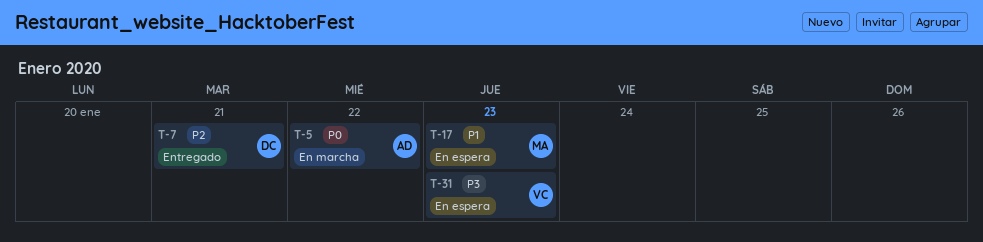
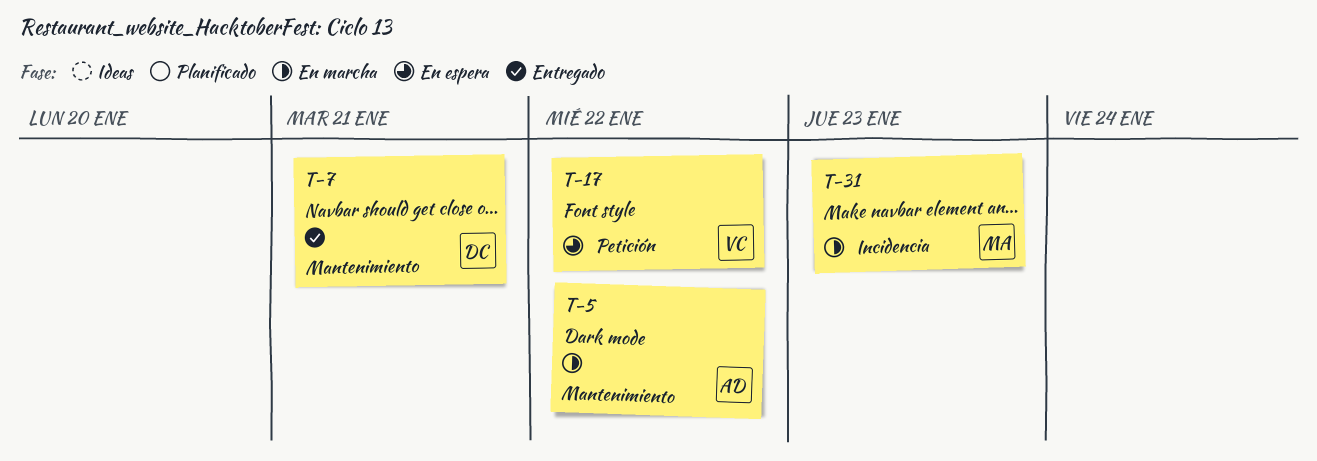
T-17, owner: MA -> VC
T-17, due: Jan 23 -> Jan 22
T-31, status: En espera -> En marcha
T-31, owner: VC -> MA

